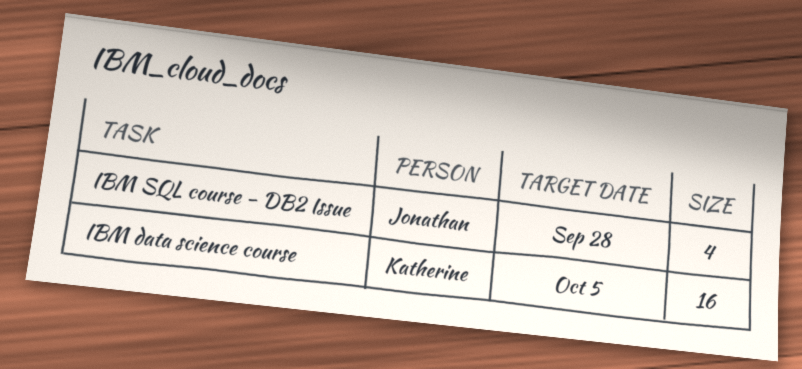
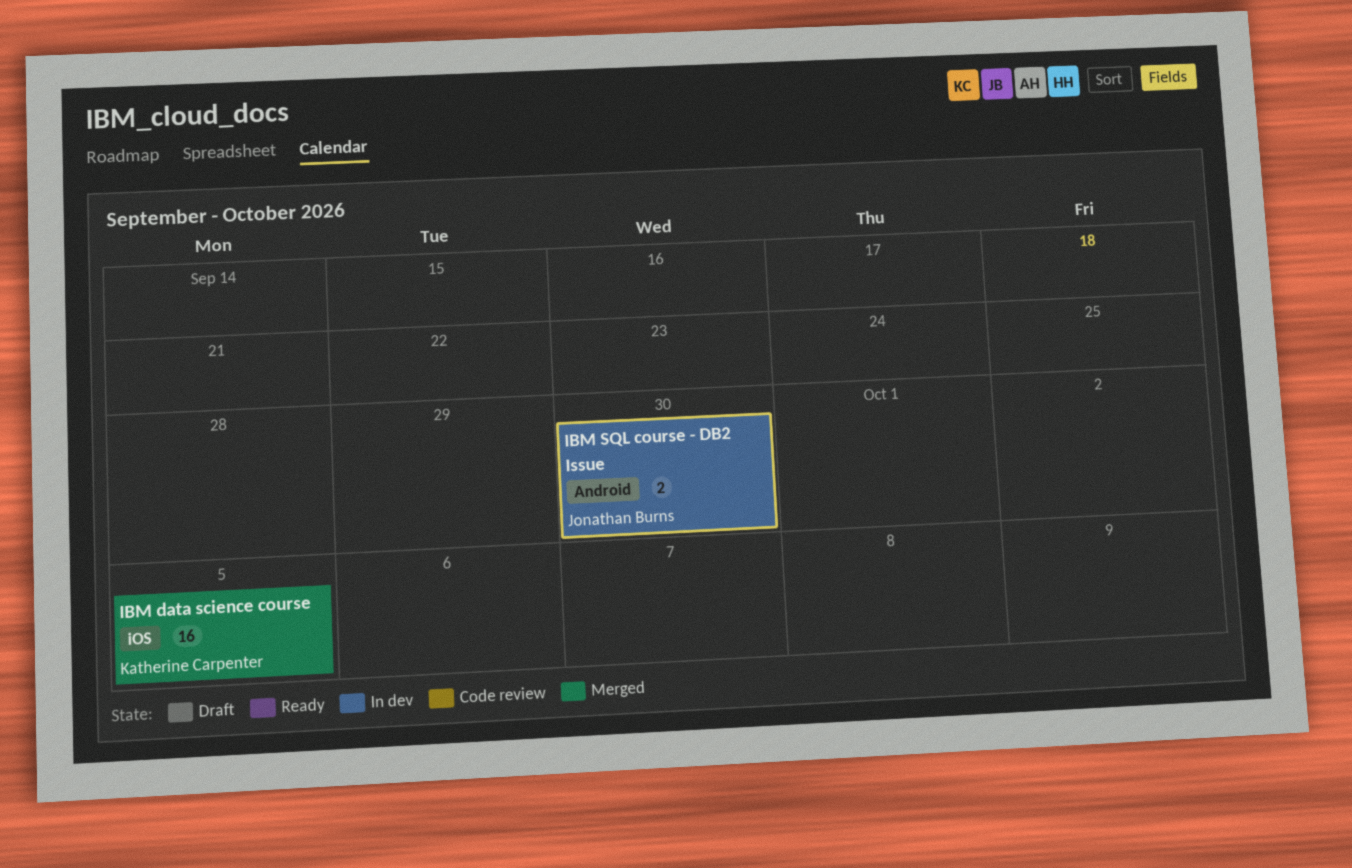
IBM SQL course - DB2 Issue, estimate: 4 -> 2
IBM SQL course - DB2 Issue, due: Sep 28 -> Sep 30

